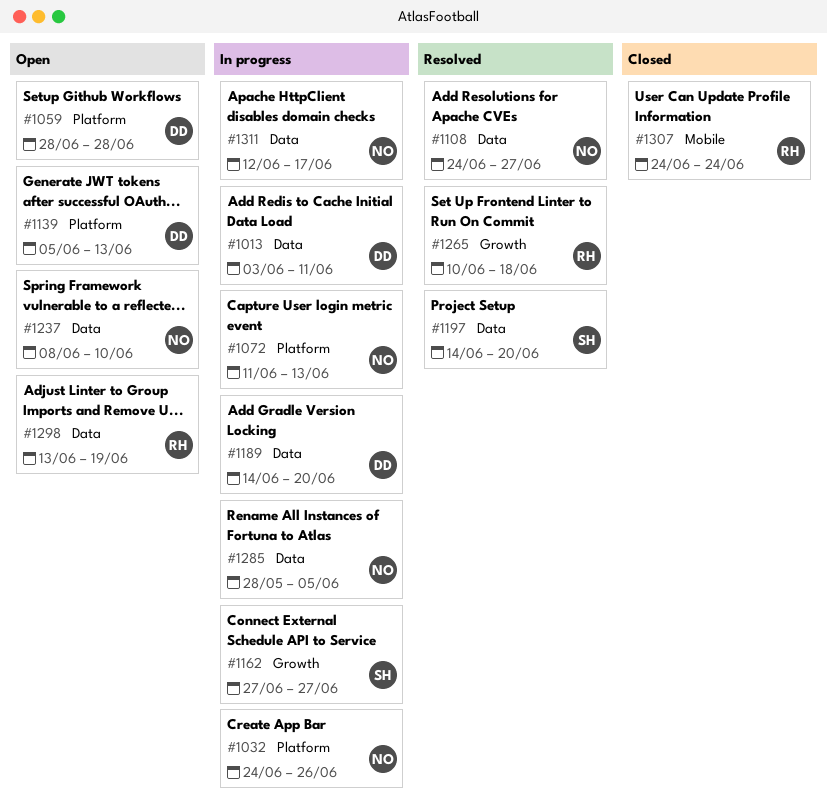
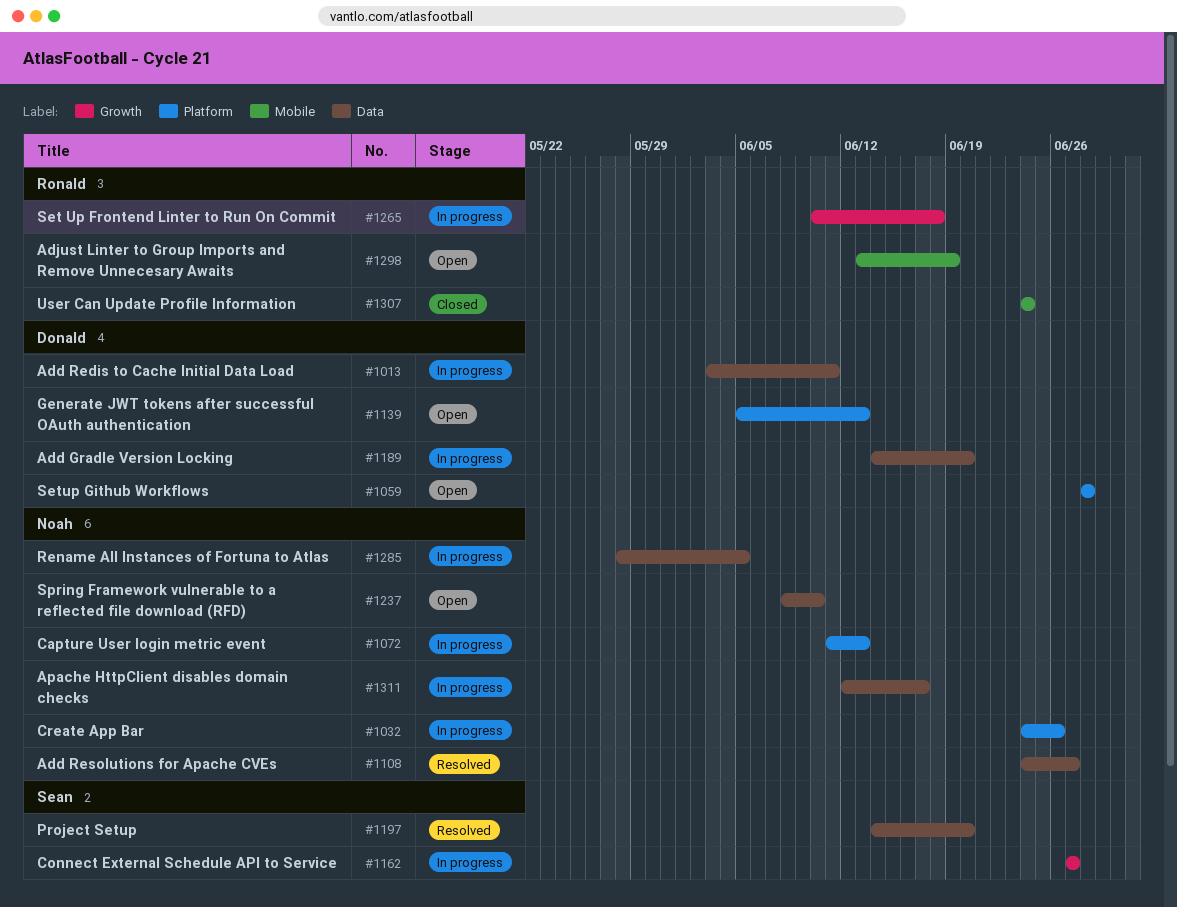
#1265, status: Resolved -> In progress
#1298, label: Data -> Mobile

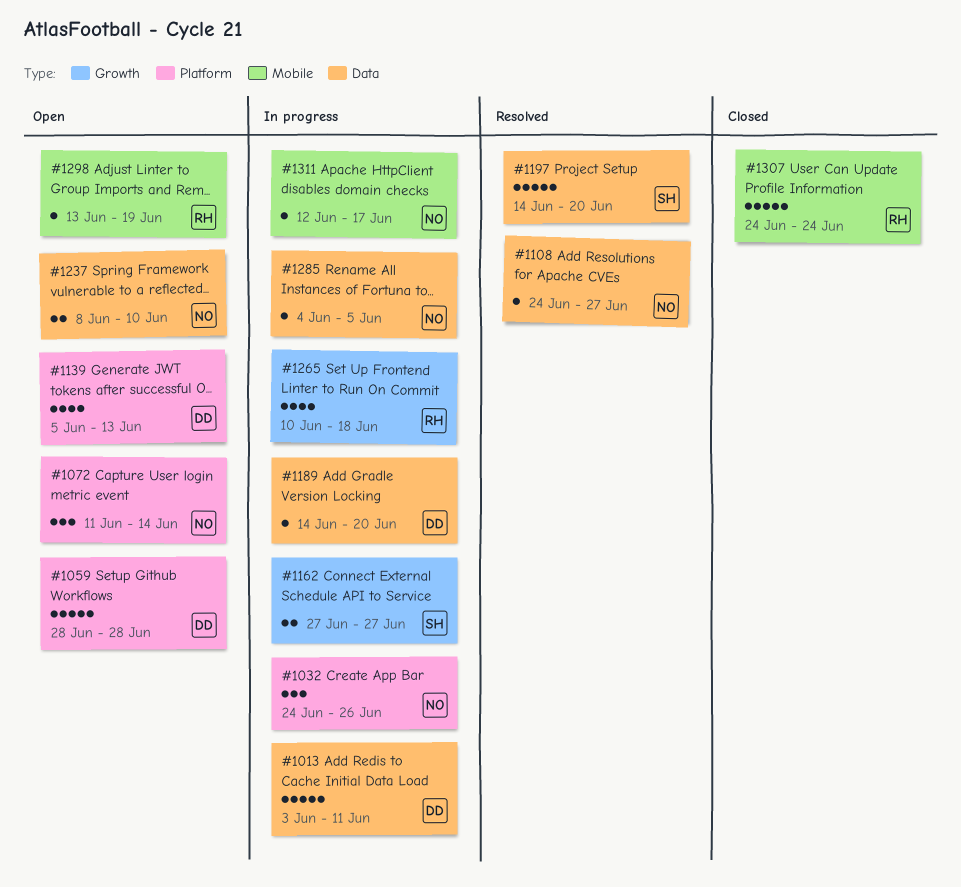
#1072, status: In progress -> Open
#1072, due: Jun 13 -> Jun 14
#1285, start: May 28 -> Jun 4
#1311, label: Data -> Mobile

